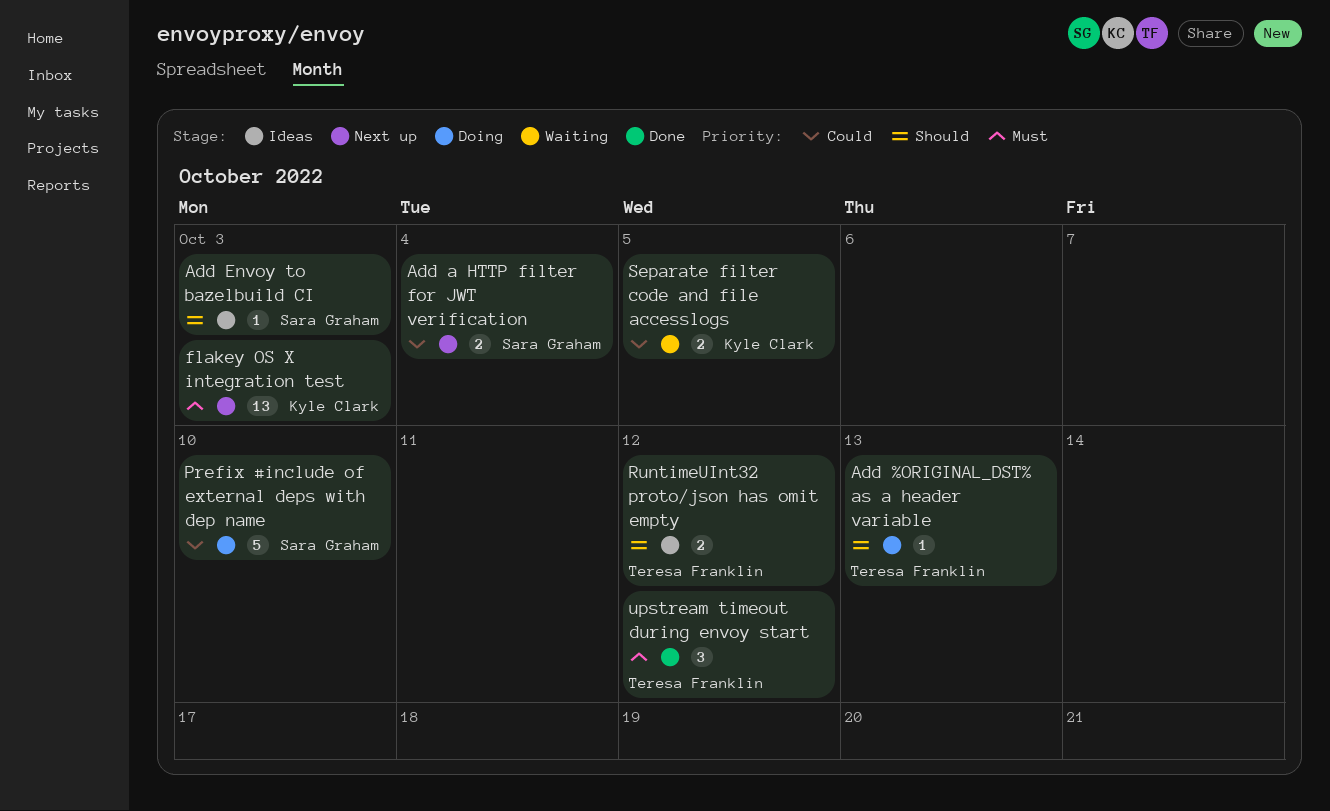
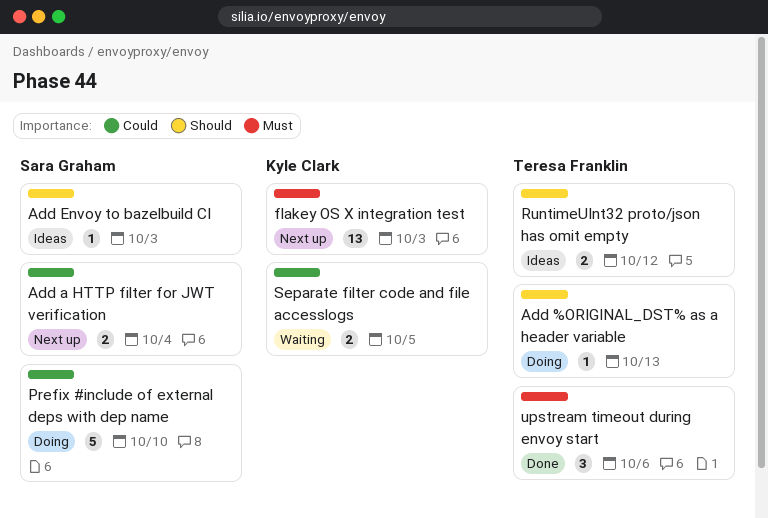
upstream timeout during envoy start, due: Oct 12 -> Oct 6

